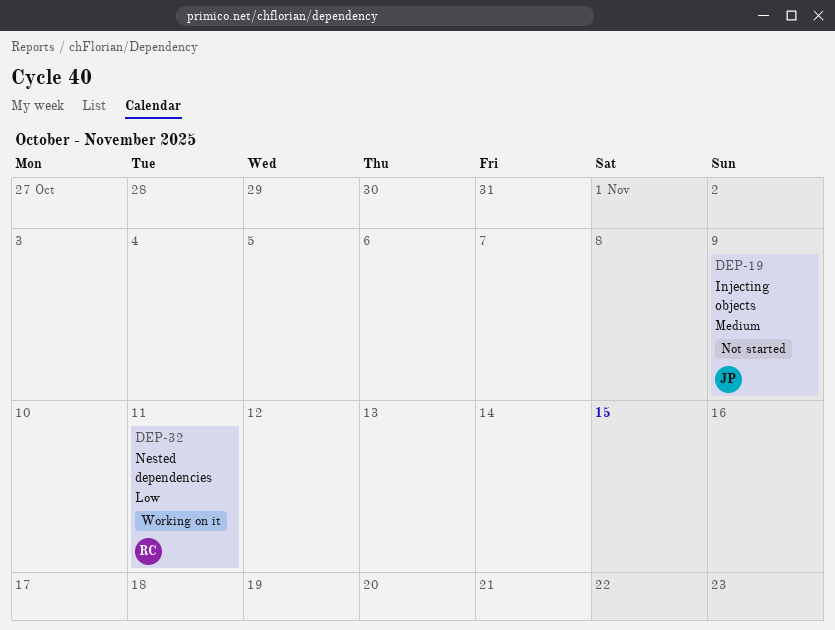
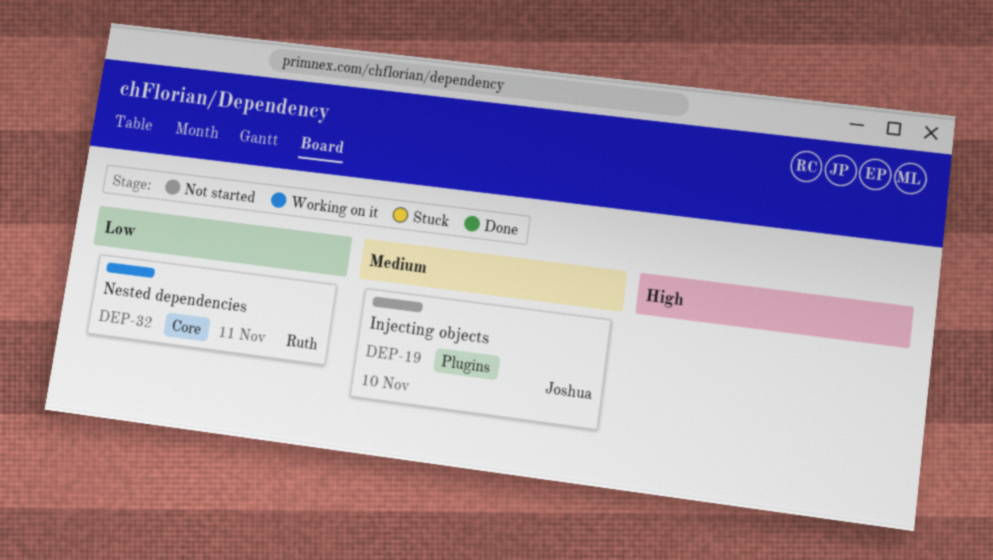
DEP-19, due: Nov 9 -> Nov 10

